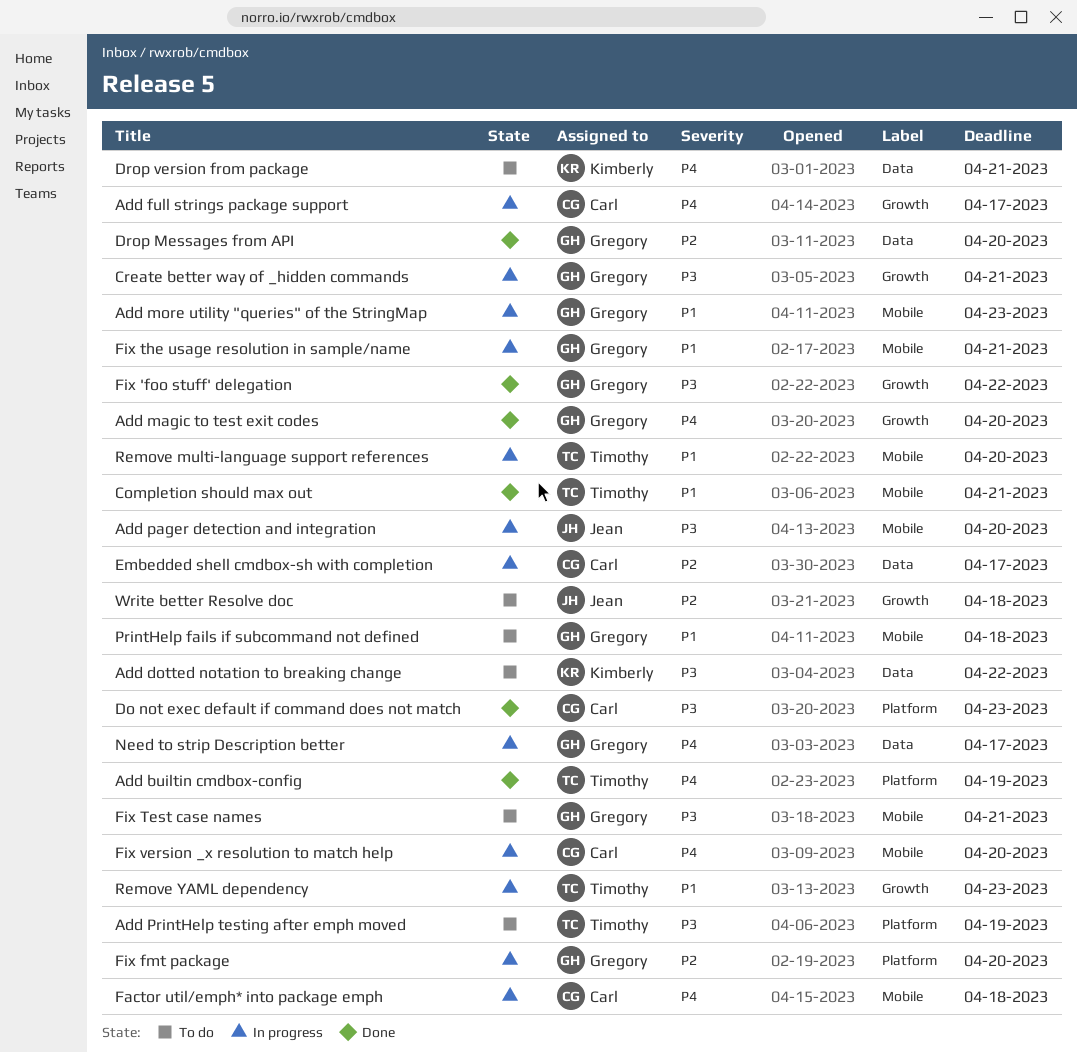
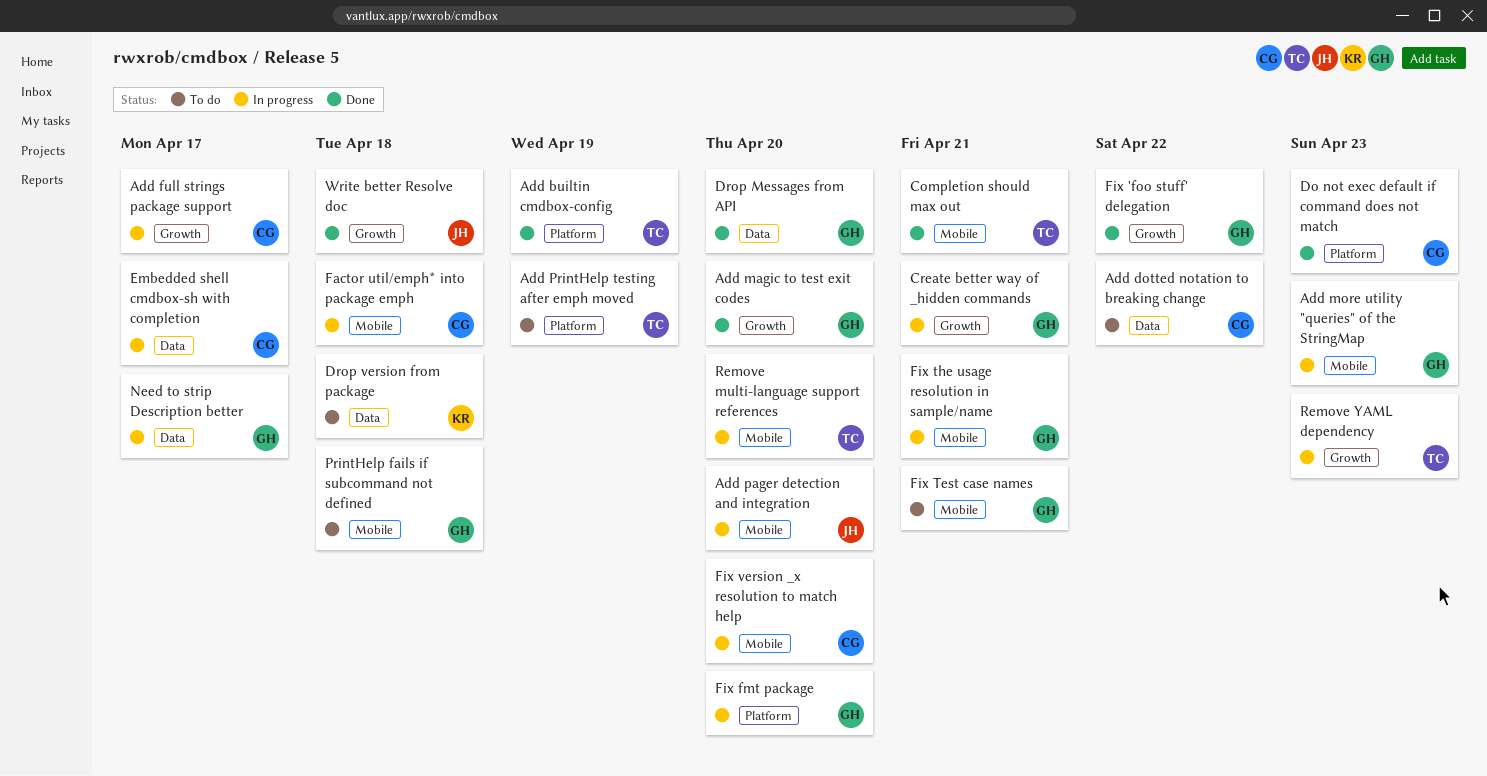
Add dotted notation to breaking change, owner: Kimberly -> Carl
Drop version from package, due: Apr 21 -> Apr 18
Write better Resolve doc, status: To do -> Done

